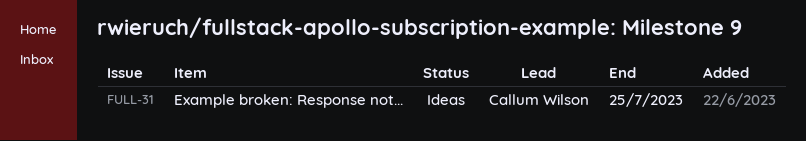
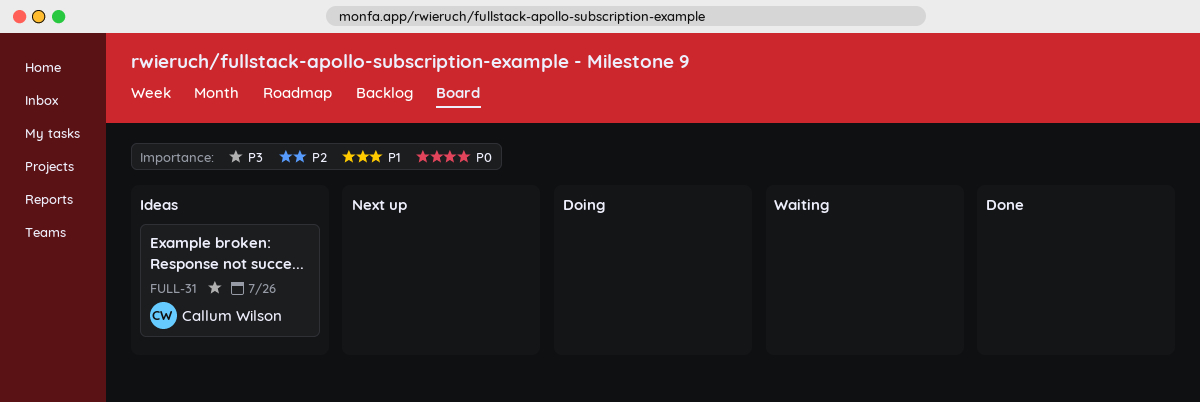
FULL-31, due: Jul 25 -> Jul 26

